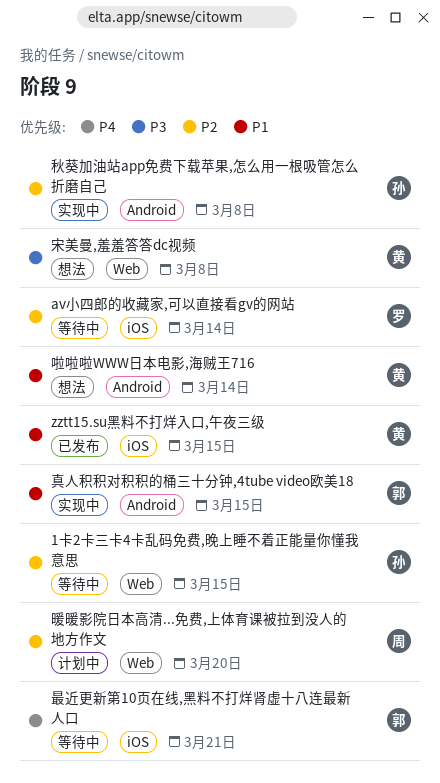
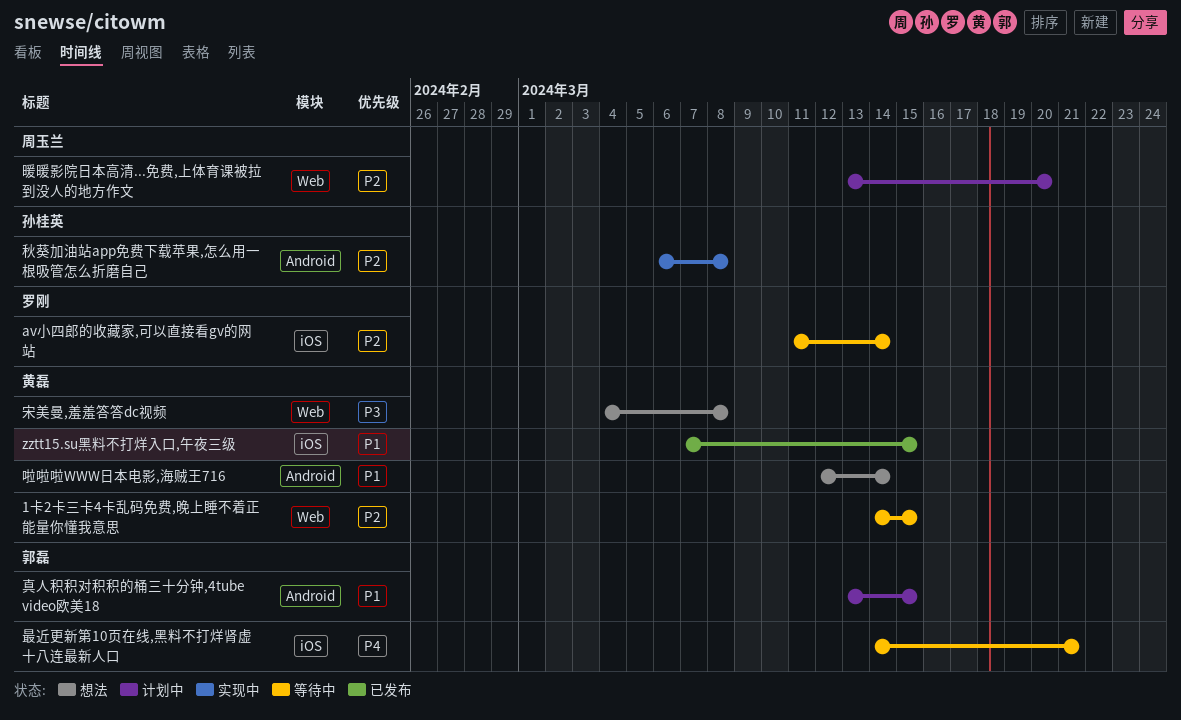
1卡2卡三卡4卡乱码免费,晚上睡不着正能量你懂我意思, owner: 孙桂英 -> 黄磊
真人积积对积积的桶三十分钟,4tube video欧美18, status: 实现中 -> 计划中

